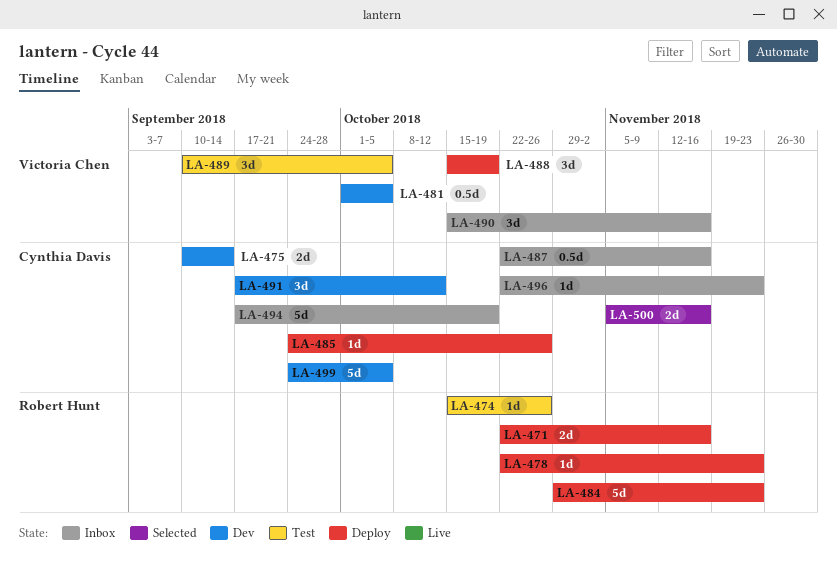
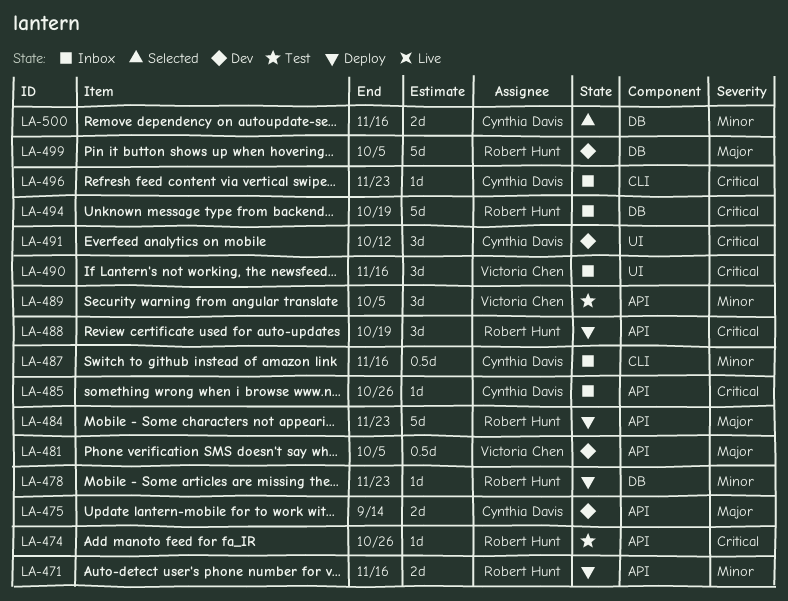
LA-485, status: Deploy -> Inbox
LA-488, owner: Victoria Chen -> Robert Hunt
LA-494, owner: Cynthia Davis -> Robert Hunt
LA-499, owner: Cynthia Davis -> Robert Hunt

